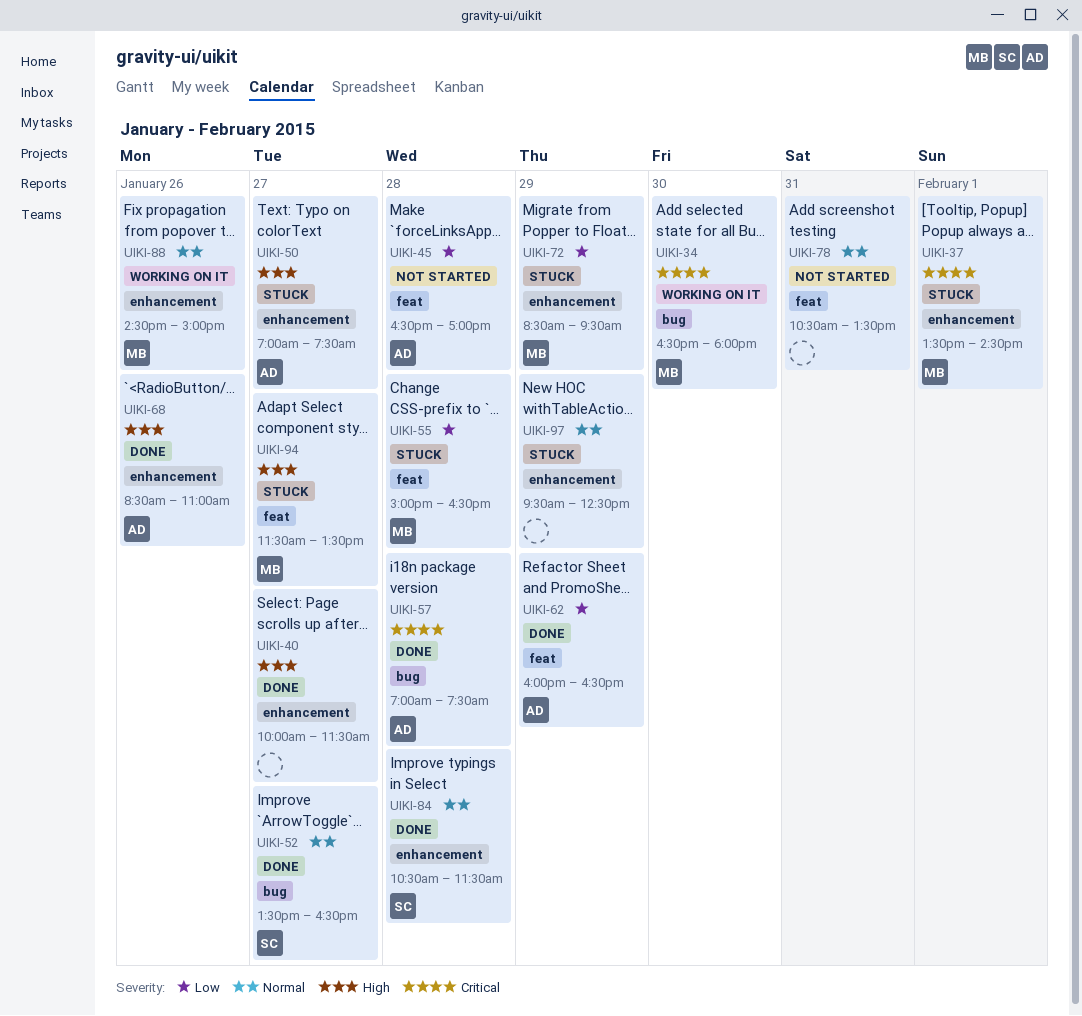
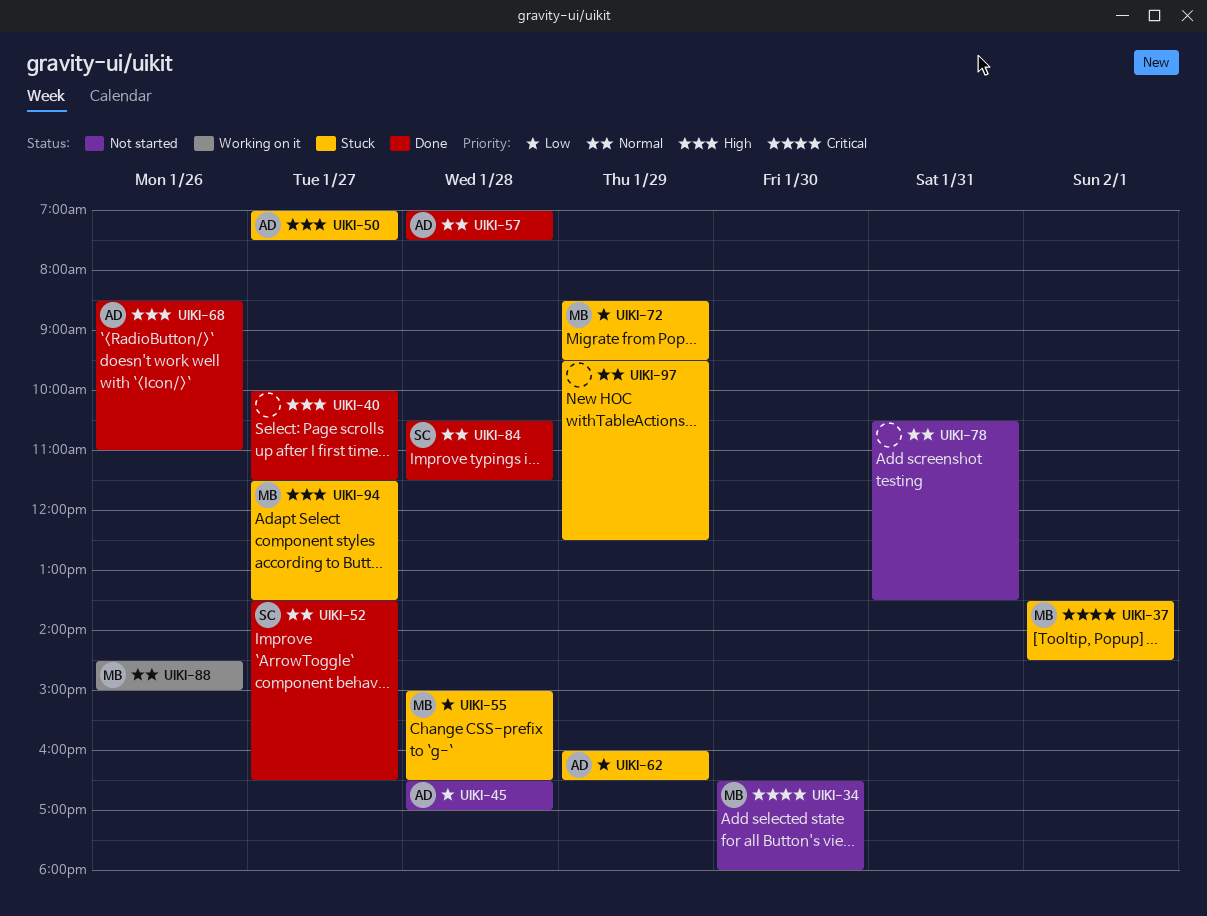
UIKI-34, status: Working on it -> Not started
UIKI-57, priority: Critical -> Normal
UIKI-62, status: Done -> Stuck

